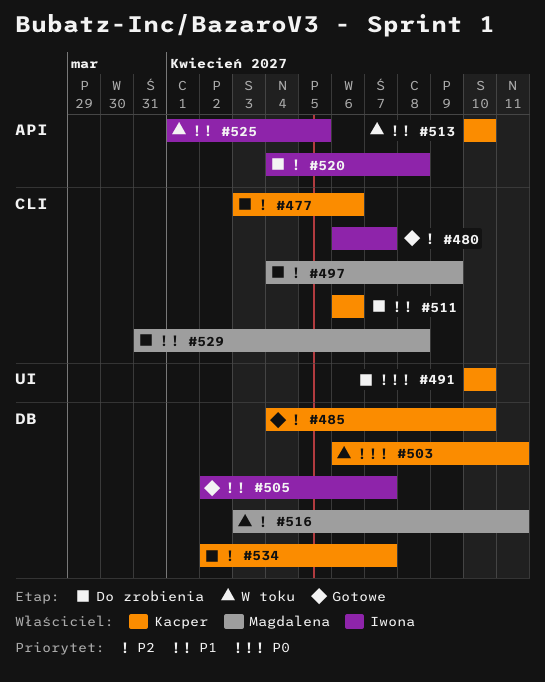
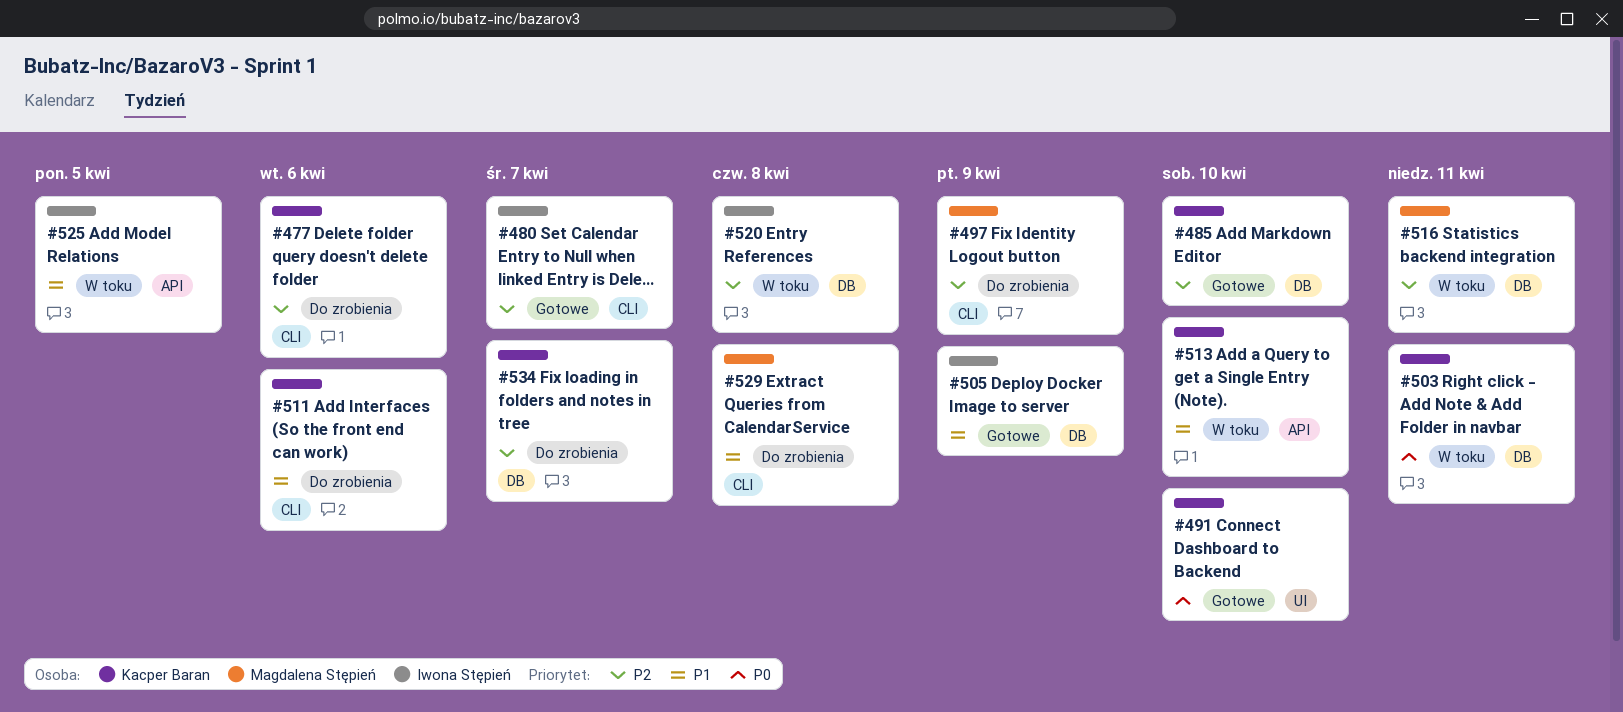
#491, status: Do zrobienia -> Gotowe
#505, due: Apr 7 -> Apr 9
#520, status: Do zrobienia -> W toku
#520, label: API -> DB

